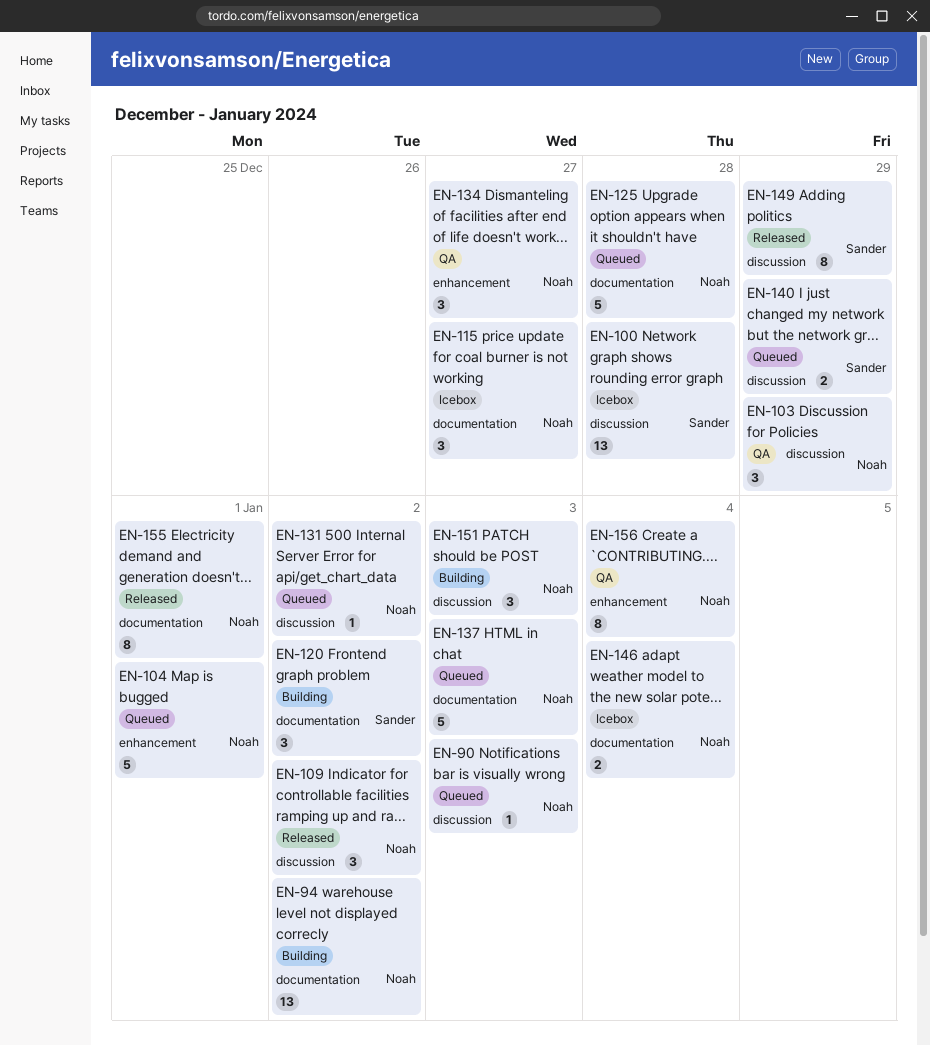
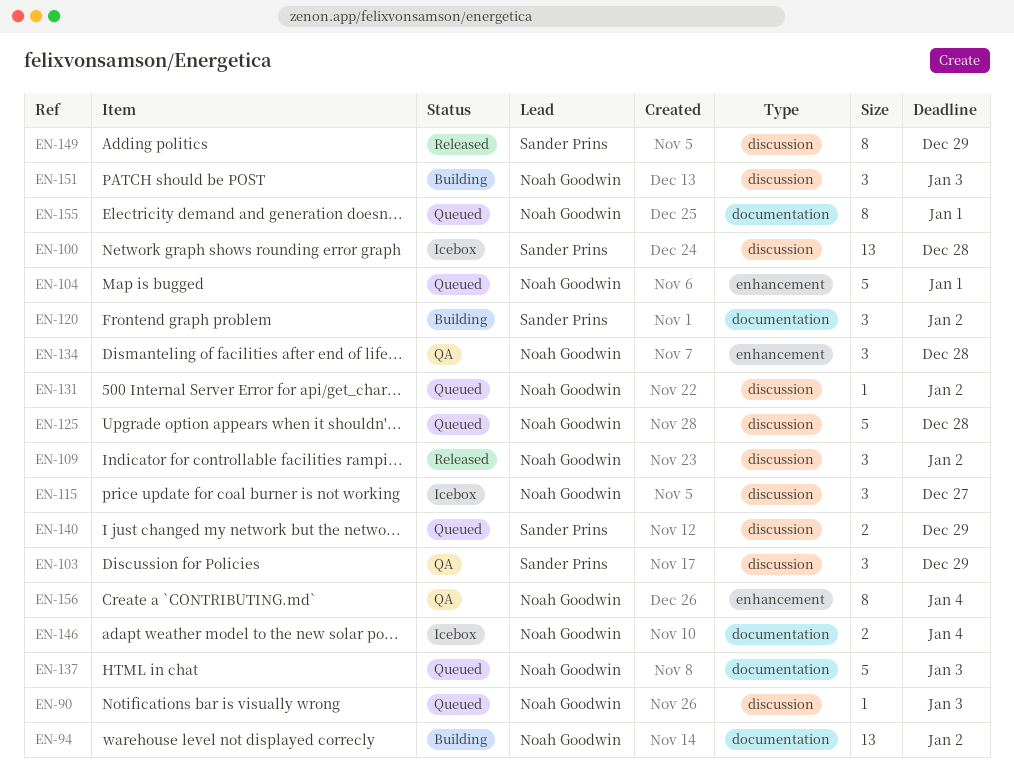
EN-103, owner: Noah Goodwin -> Sander Prins
EN-115, label: documentation -> discussion
EN-125, label: documentation -> discussion
EN-134, due: Dec 27 -> Dec 28
EN-155, status: Released -> Queued

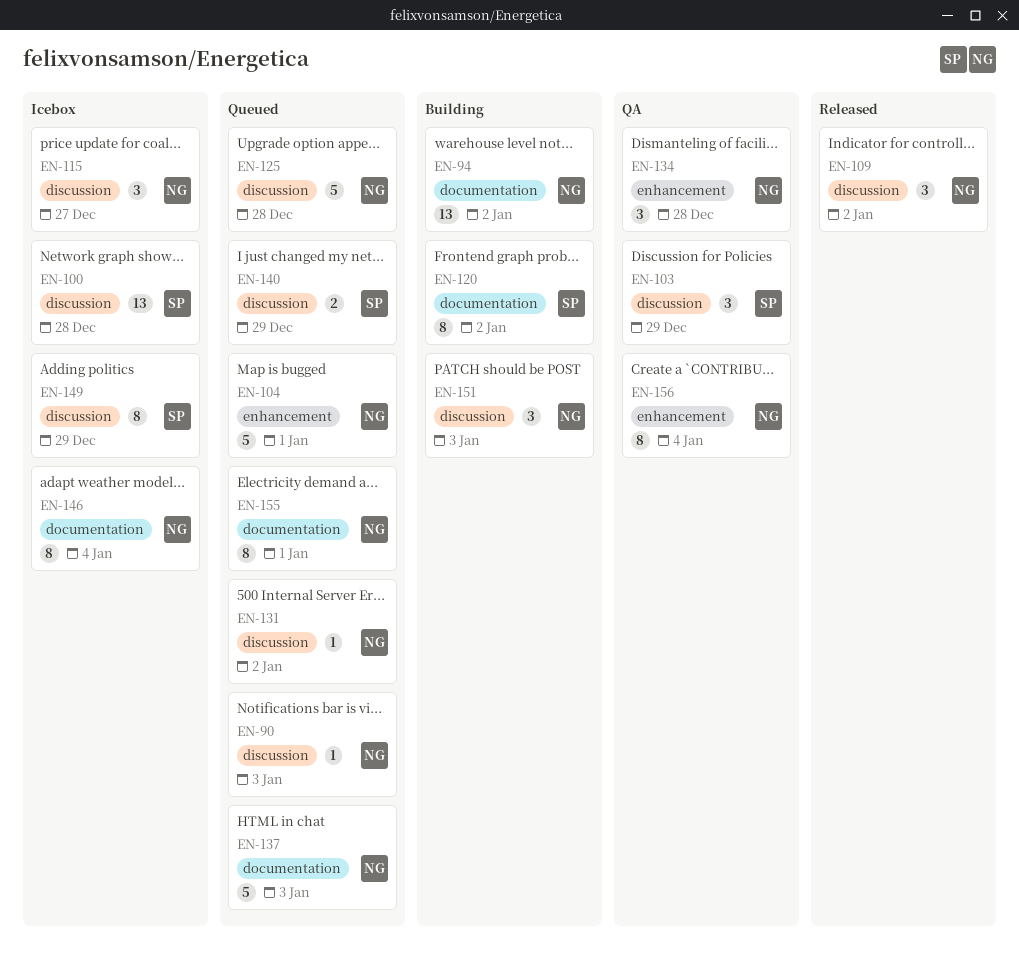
EN-120, estimate: 3 -> 8
EN-146, estimate: 2 -> 8
EN-149, status: Released -> Icebox

